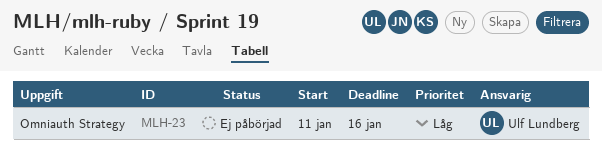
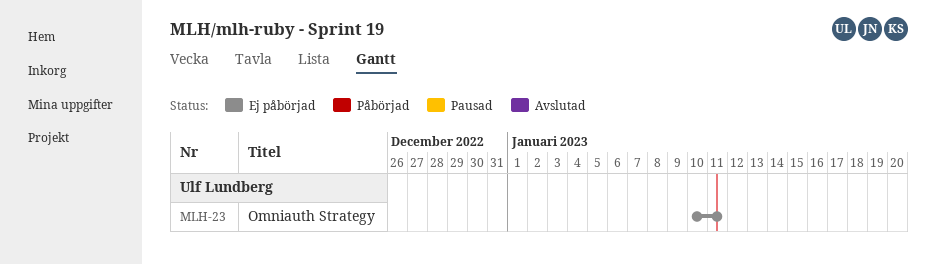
MLH-23, start: Jan 11 -> Jan 10
MLH-23, due: Jan 16 -> Jan 11

